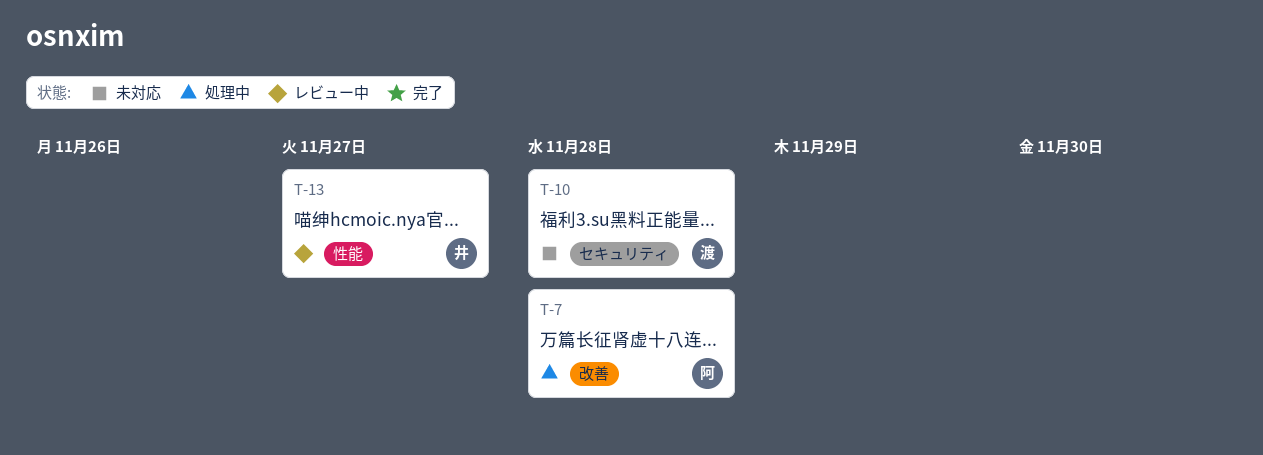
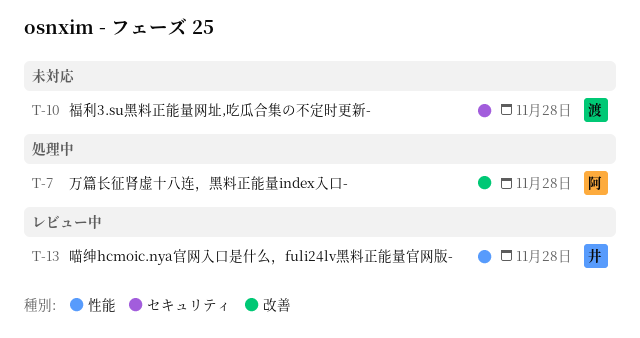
T-13, due: Nov 27 -> Nov 28

